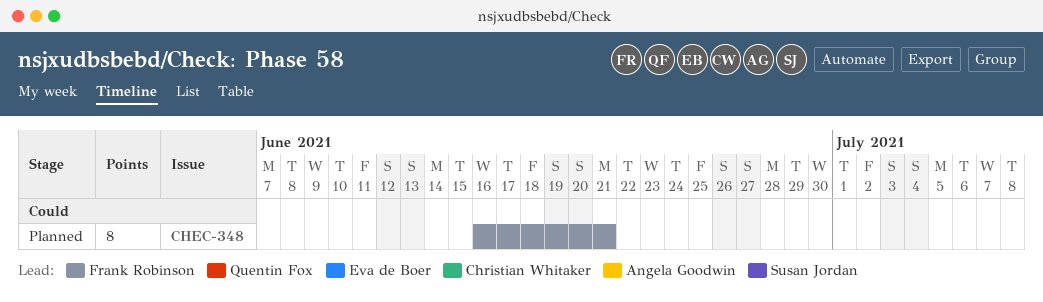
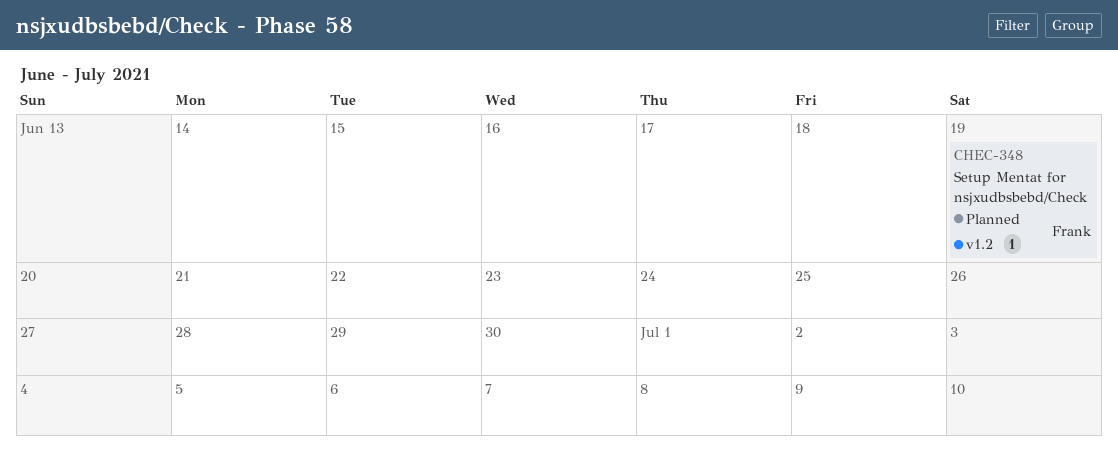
CHEC-348, estimate: 8 -> 1
CHEC-348, due: Jun 21 -> Jun 19

